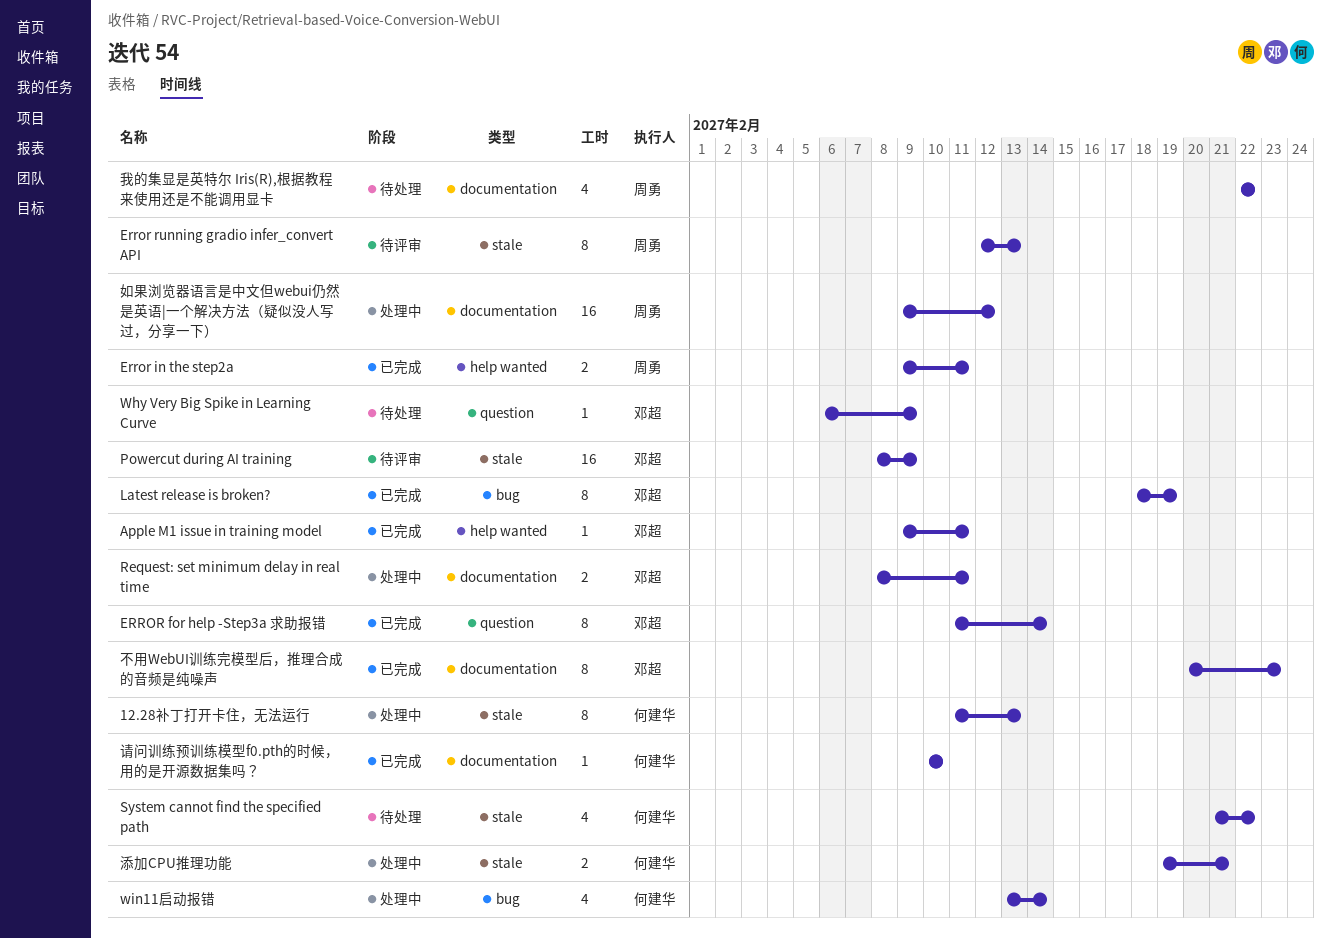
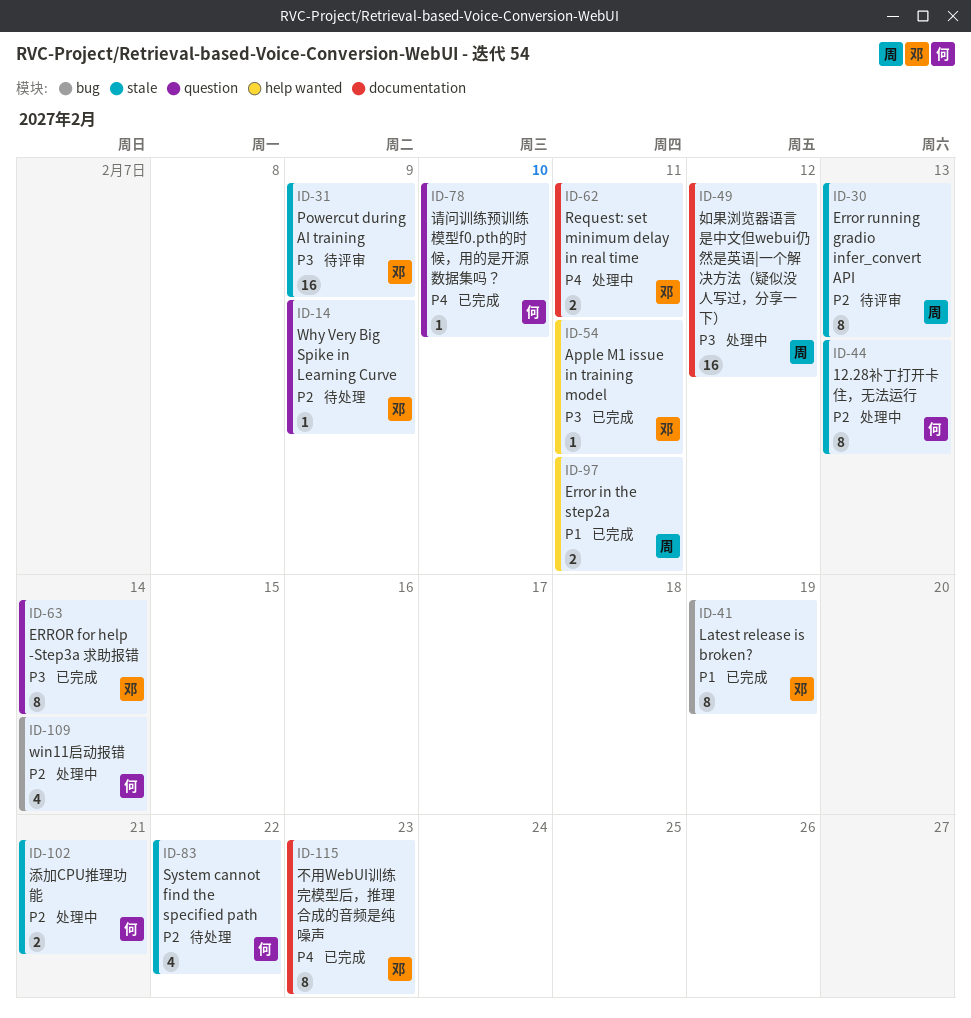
我的集显是英特尔 Iris(R),根据教程来使用还是不能调用显卡: present -> none
请问训练预训练模型f0.pth的时候，用的是开源数据集吗？, label: documentation -> question

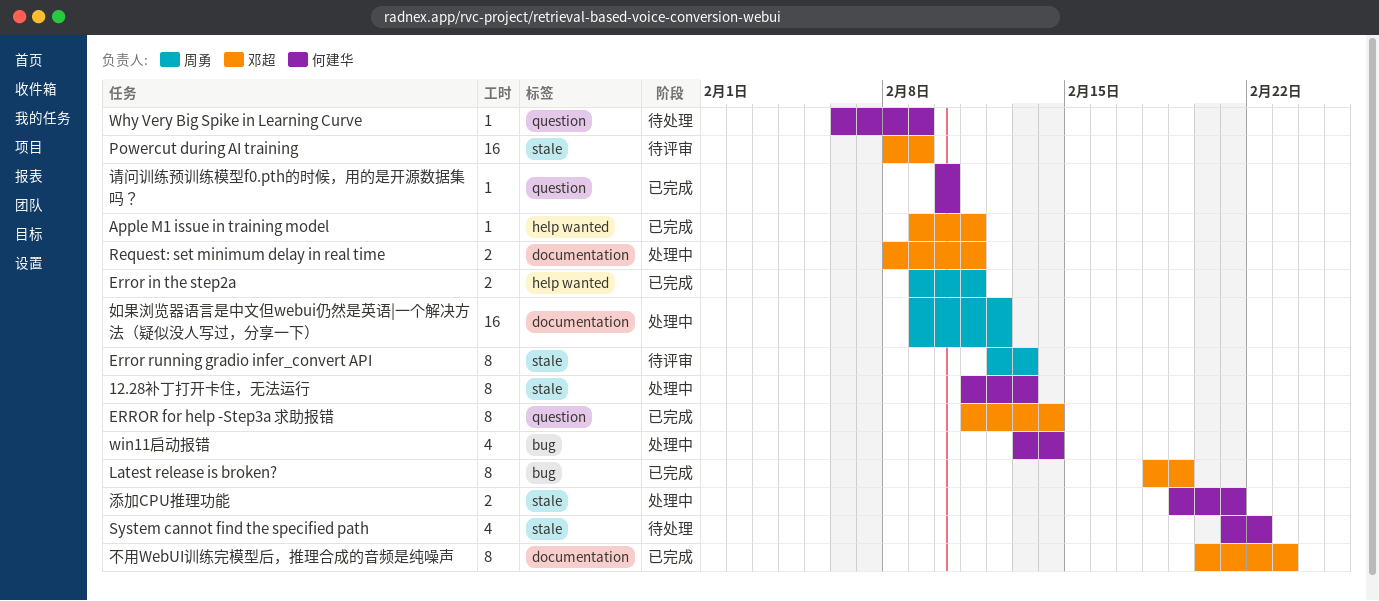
Why Very Big Spike in Learning Curve, owner: 邓超 -> 何建华

